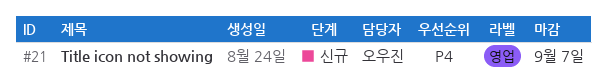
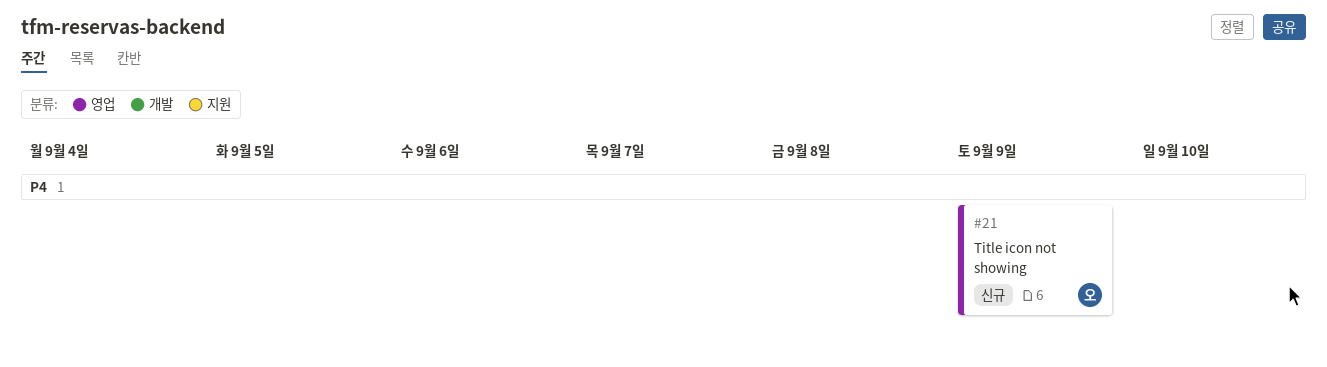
#21, due: Sep 7 -> Sep 9

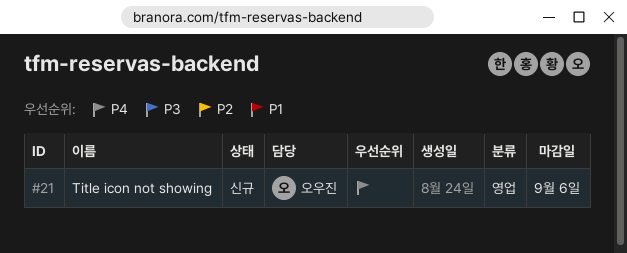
#21, due: Sep 9 -> Sep 6

